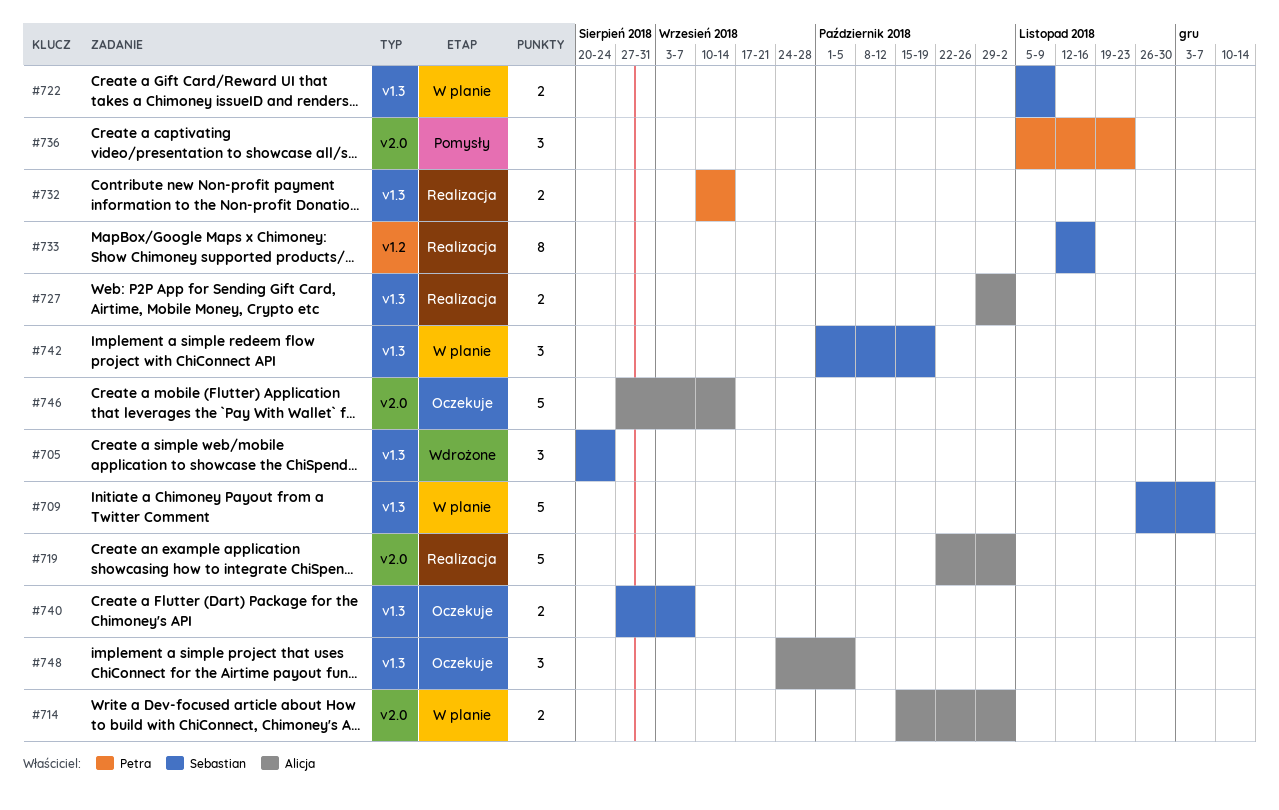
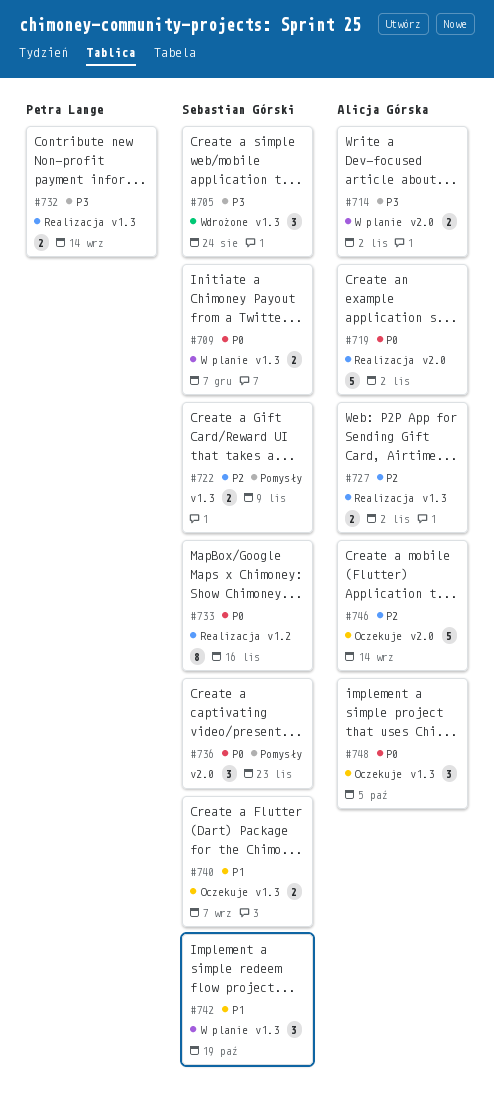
#709, estimate: 5 -> 2
#722, status: W planie -> Pomysły
#736, owner: Petra Lange -> Sebastian Górski

